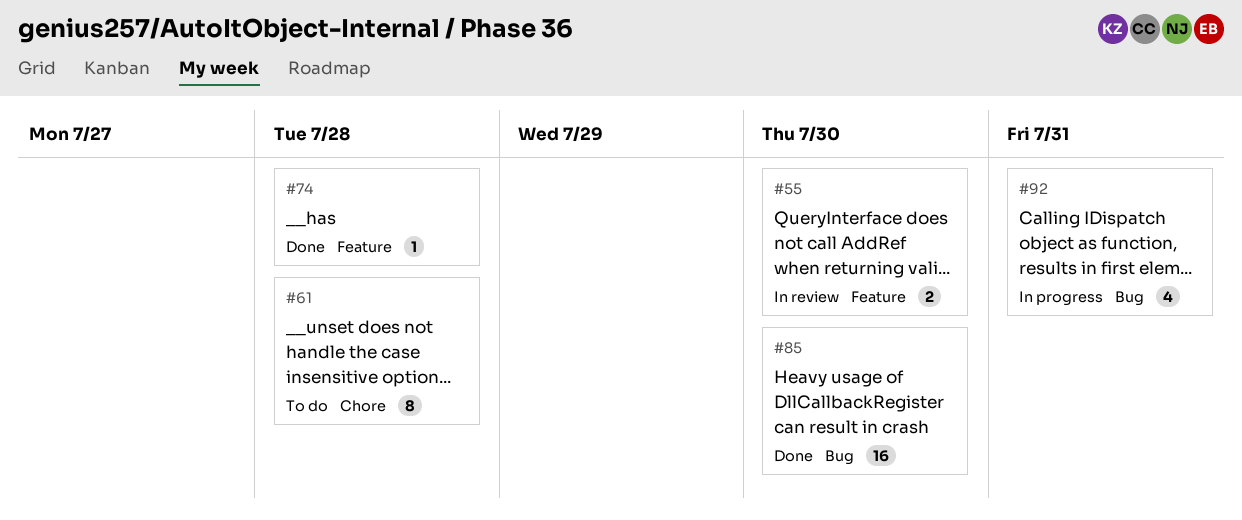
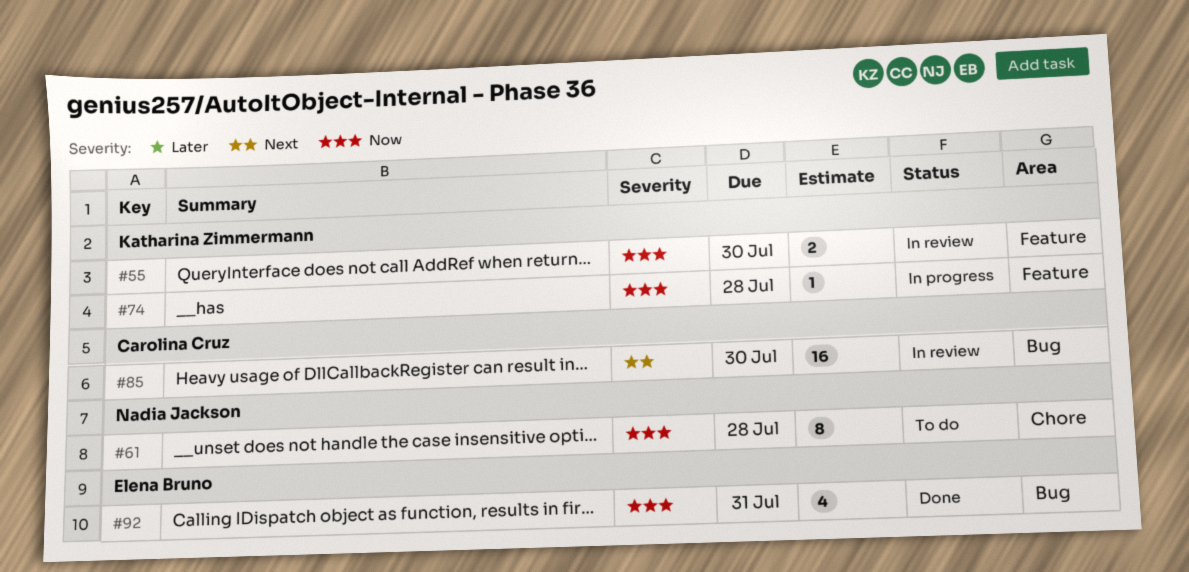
#74, status: Done -> In progress
#85, status: Done -> In review
#92, status: In progress -> Done

